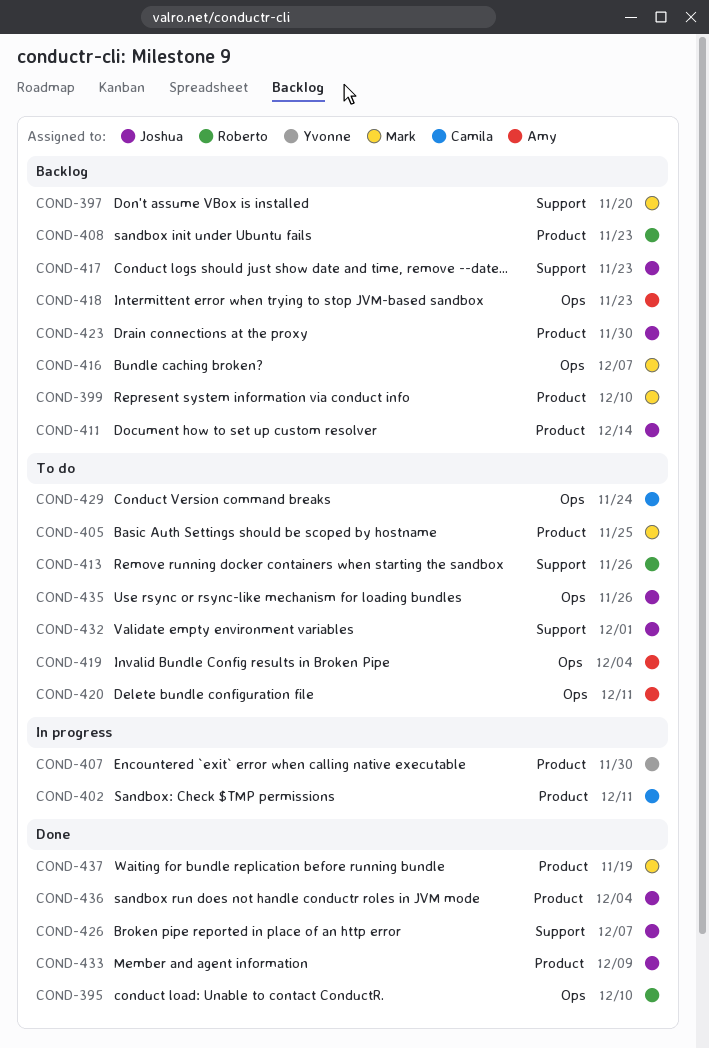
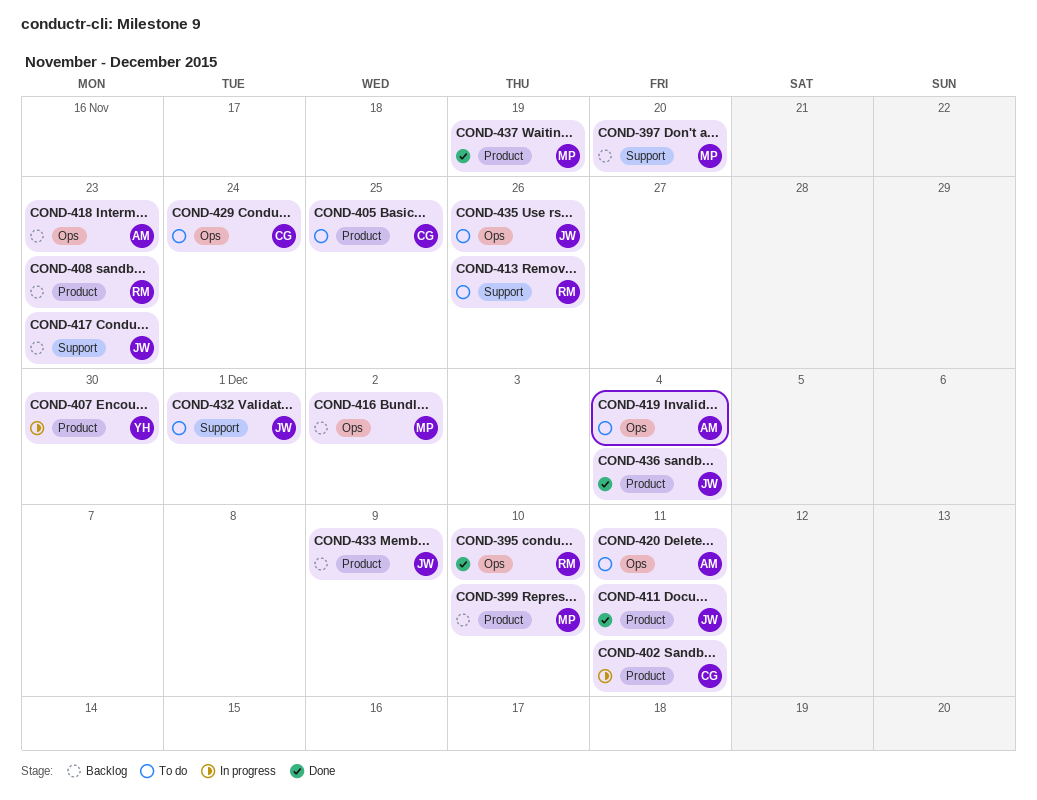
COND-405, owner: Mark -> Camila
COND-411, status: Backlog -> Done
COND-411, due: Dec 14 -> Dec 11
COND-416, due: Dec 7 -> Dec 2
COND-423: present -> none
COND-426: present -> none
COND-433, status: Done -> Backlog

